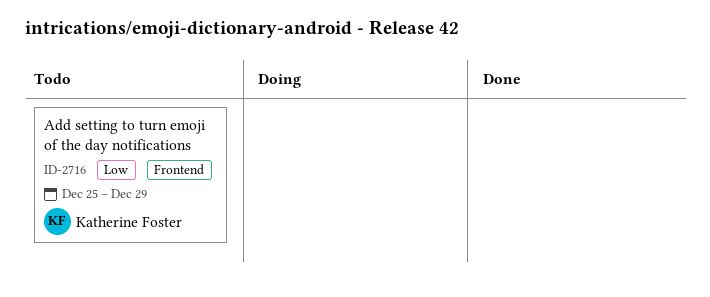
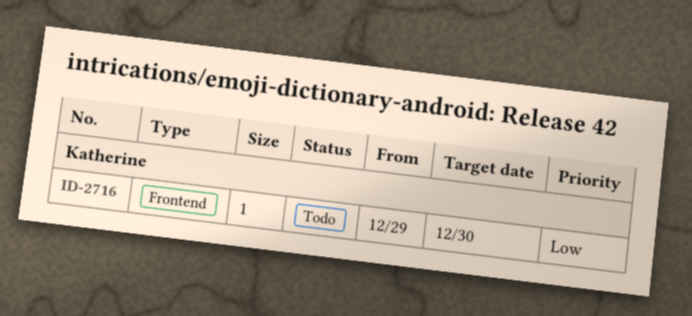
ID-2716, start: Dec 25 -> Dec 29
ID-2716, due: Dec 29 -> Dec 30

